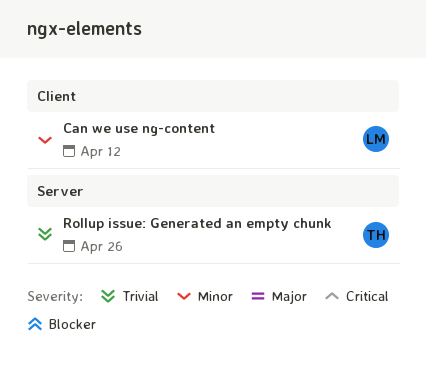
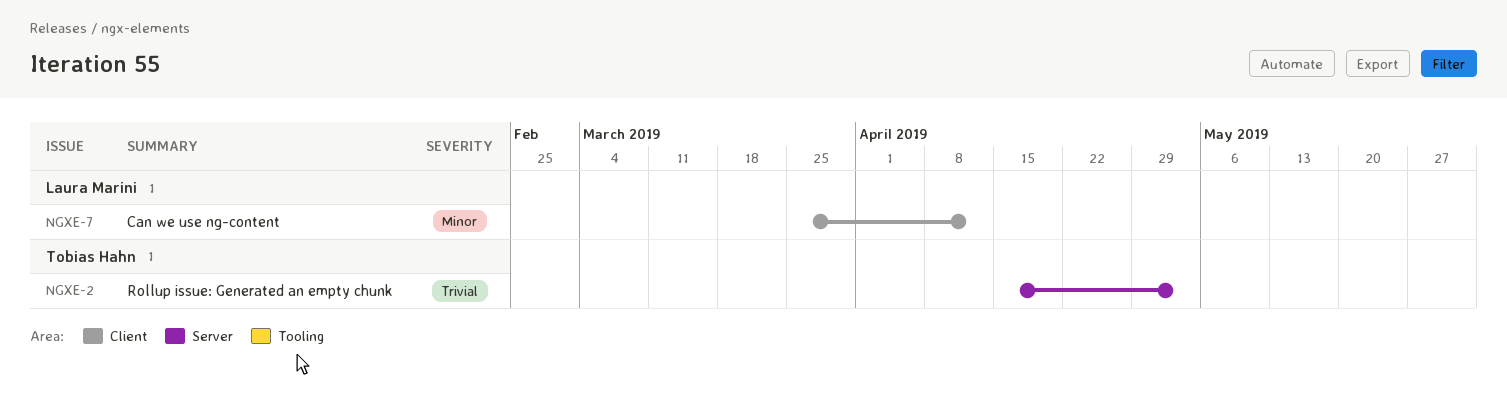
Rollup issue: Generated an empty chunk, due: Apr 26 -> May 3

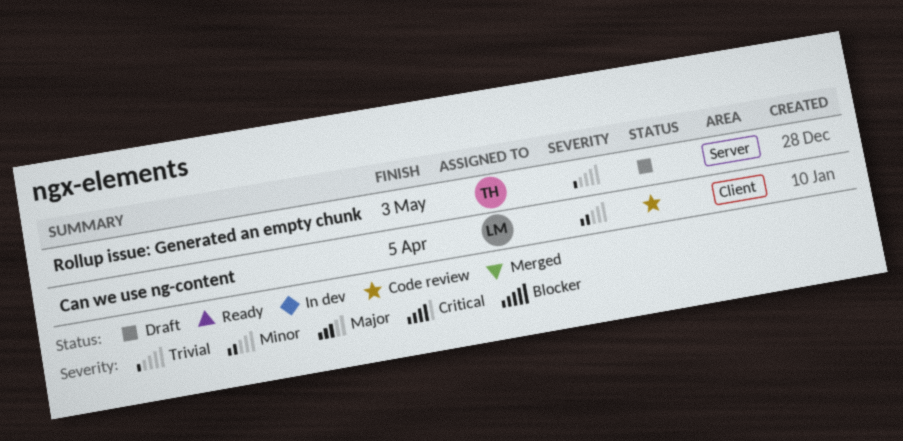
Can we use ng-content, due: Apr 12 -> Apr 5

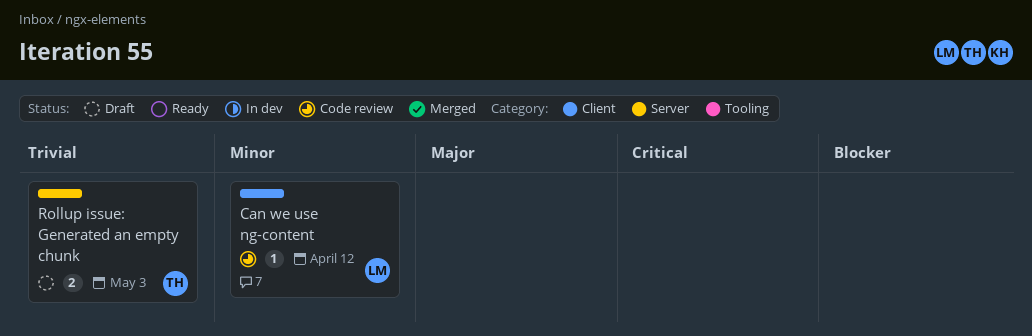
Can we use ng-content, due: Apr 5 -> Apr 12

